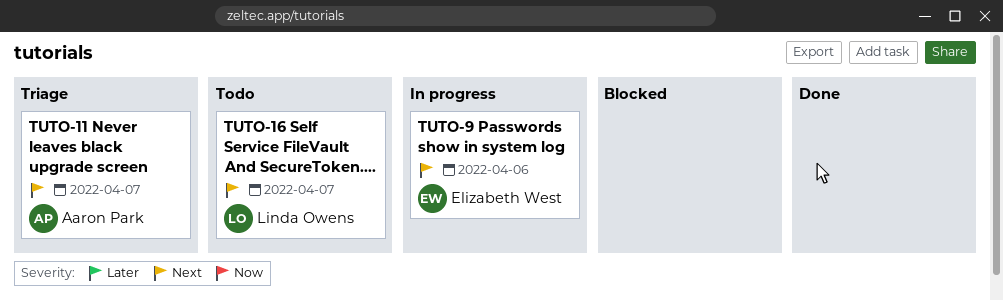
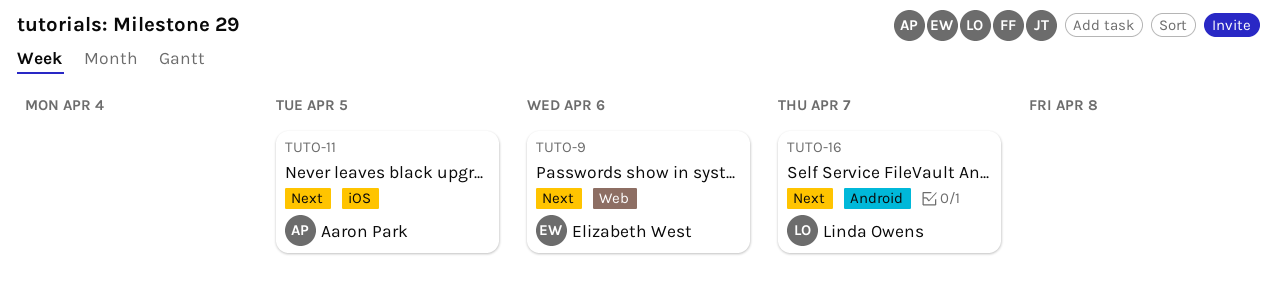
TUTO-11, due: Apr 7 -> Apr 5

